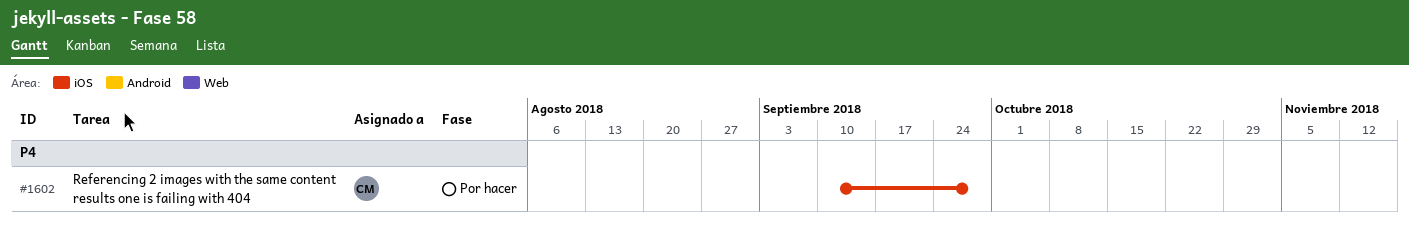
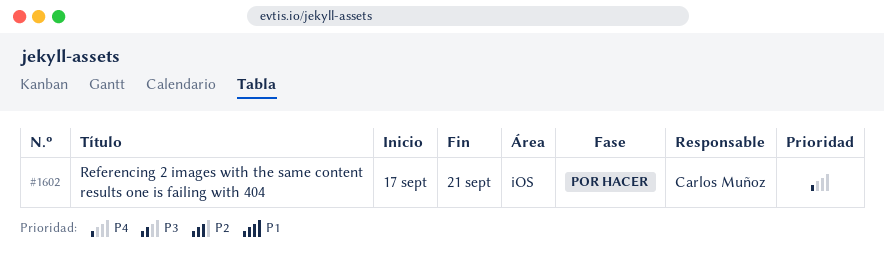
#1602, start: Sep 10 -> Sep 17
#1602, due: Sep 28 -> Sep 21

